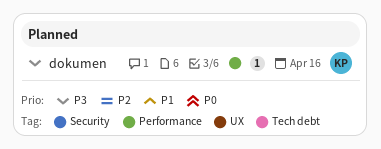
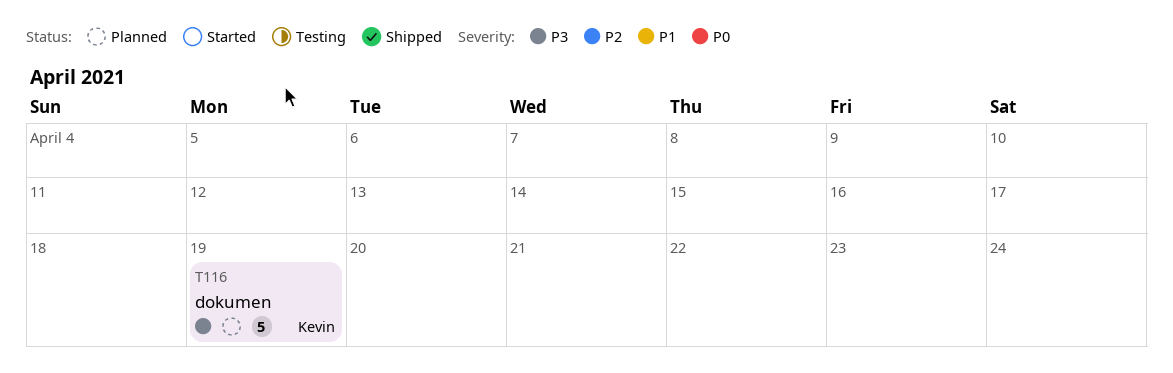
dokumen, estimate: 1 -> 5
dokumen, due: Apr 16 -> Apr 19

